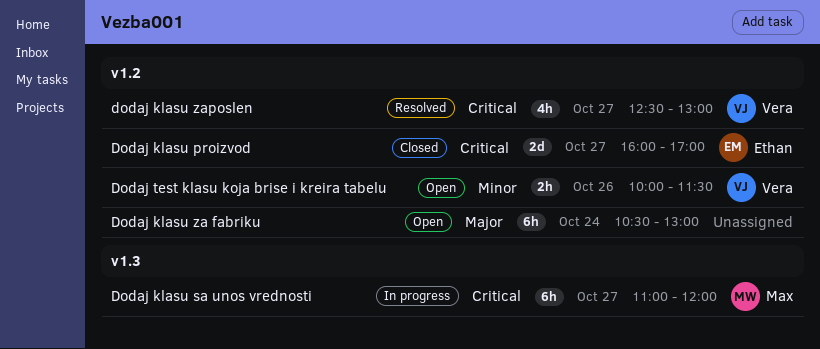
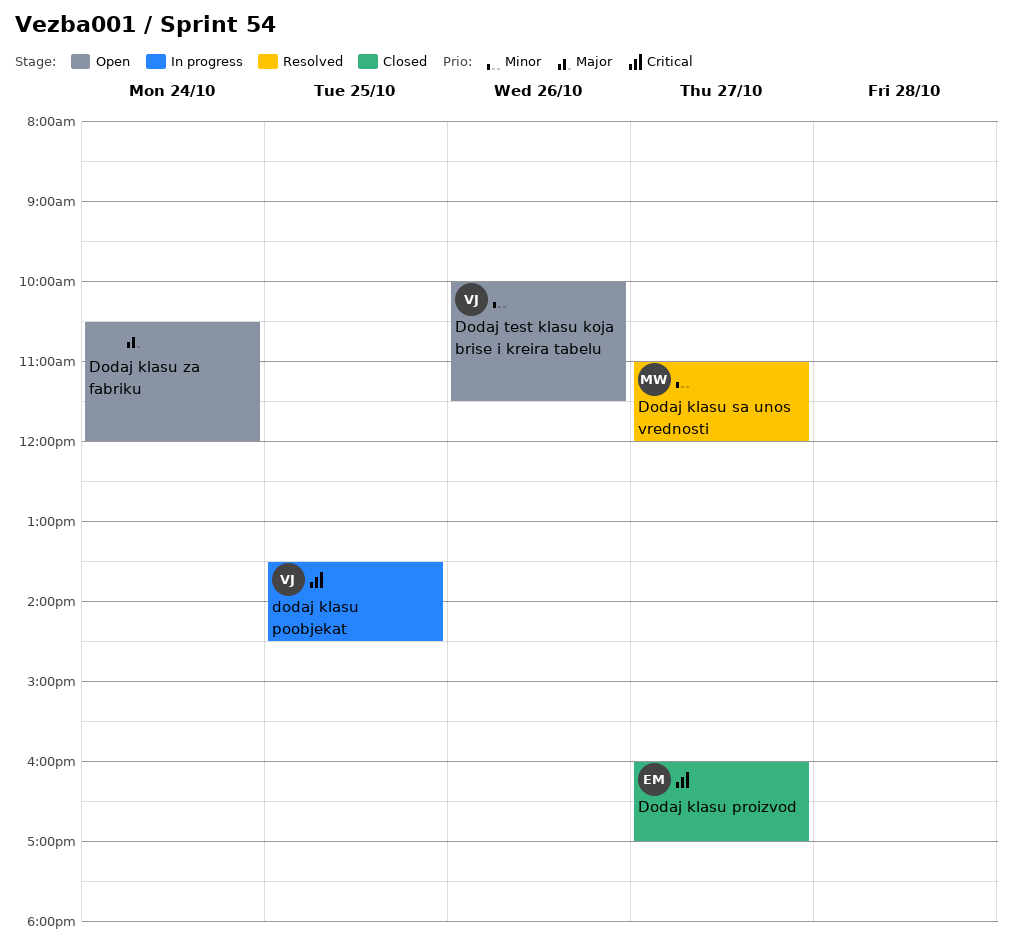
dodaj klasu poobjekat: none -> present
Dodaj klasu sa unos vrednosti, status: In progress -> Resolved
Dodaj klasu sa unos vrednosti, priority: Critical -> Minor
Dodaj klasu za fabriku, ends: 13:00 -> 12:00
dodaj klasu zaposlen: present -> none

